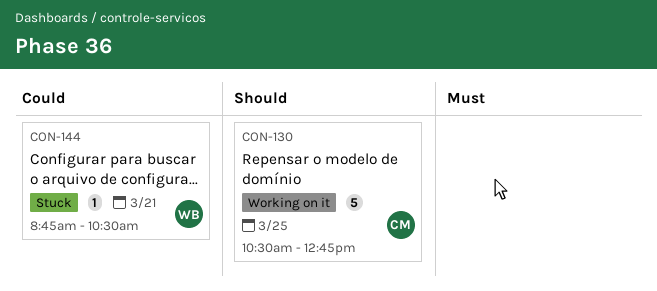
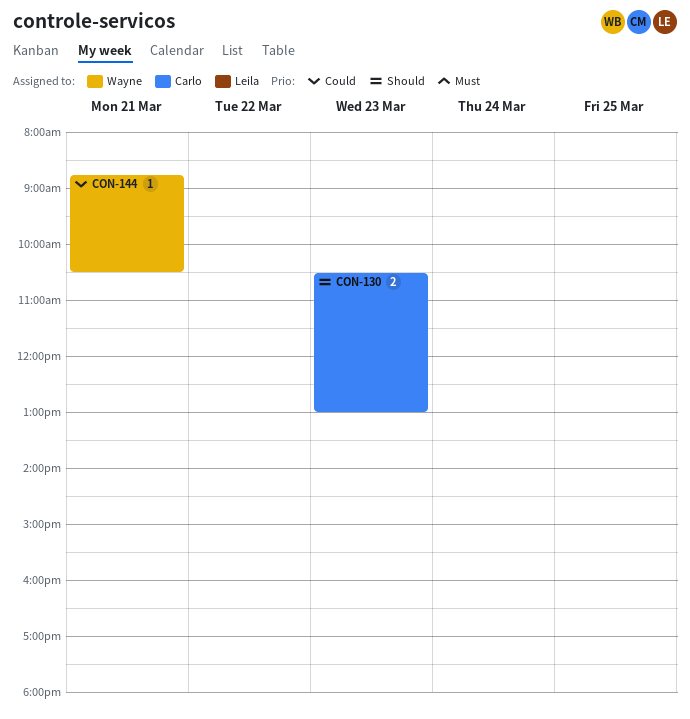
CON-130, estimate: 5 -> 2
CON-130, day: Mar 25 -> Mar 23
CON-130, ends: 12:45 -> 13:00

